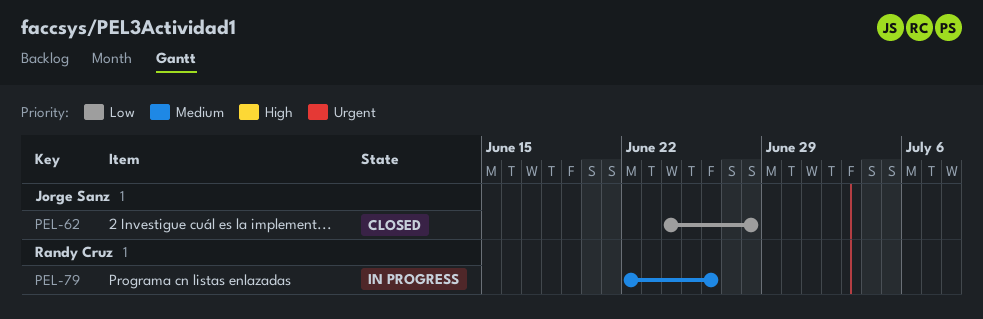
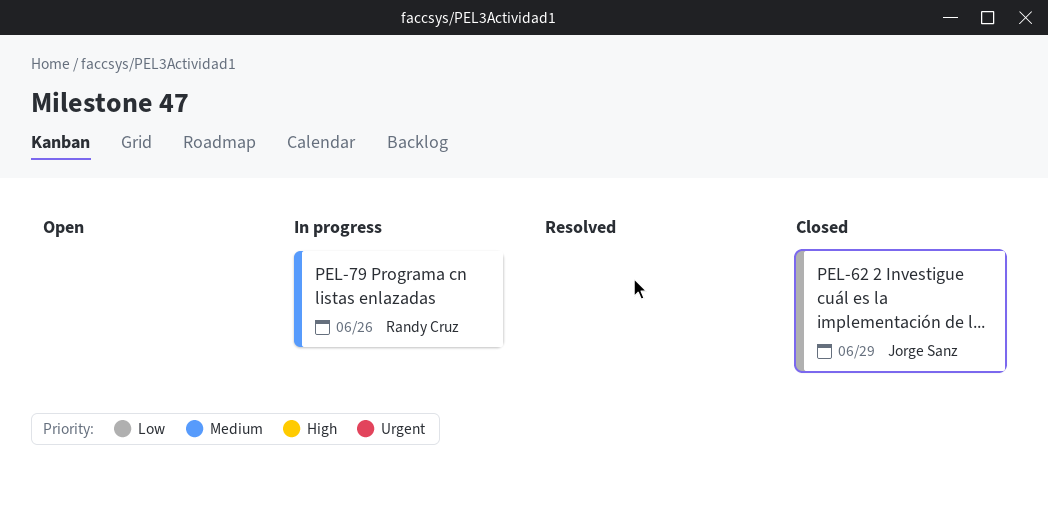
PEL-62, due: Jun 28 -> Jun 29

